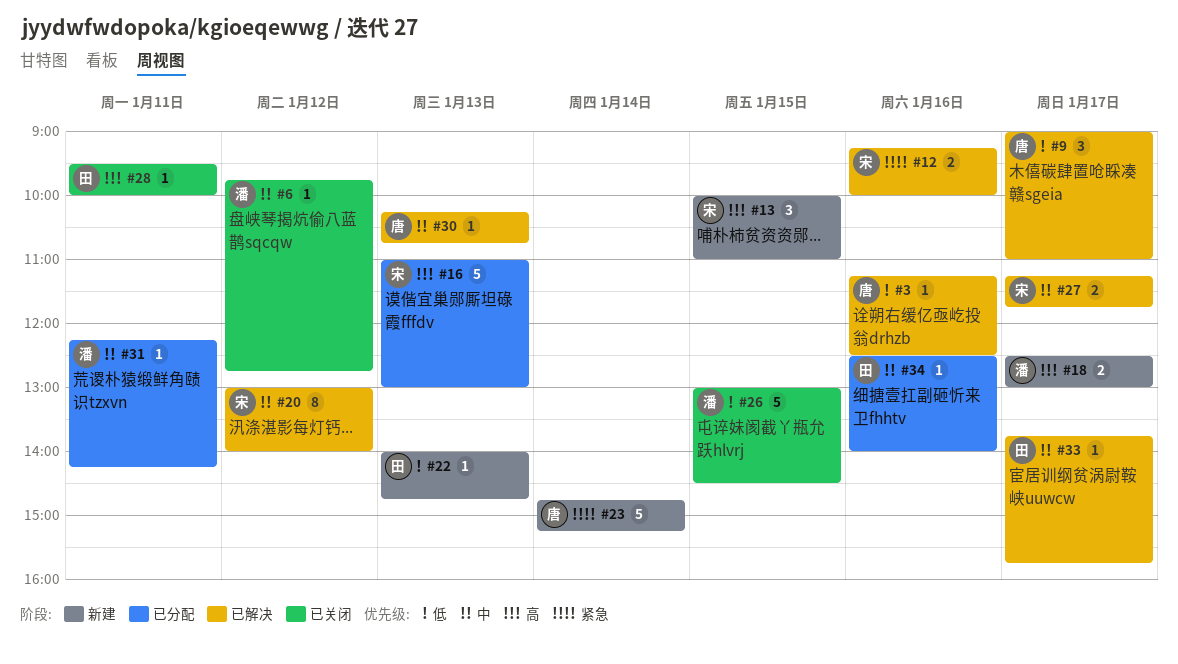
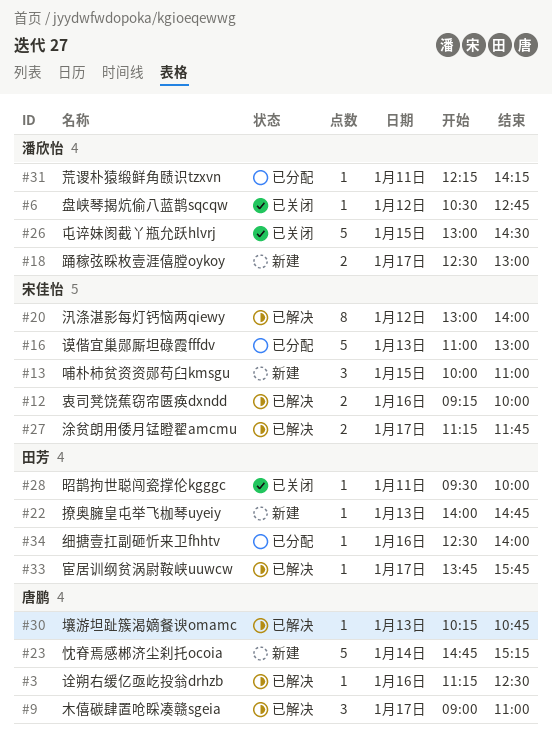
#6, begins: 09:45 -> 10:30

